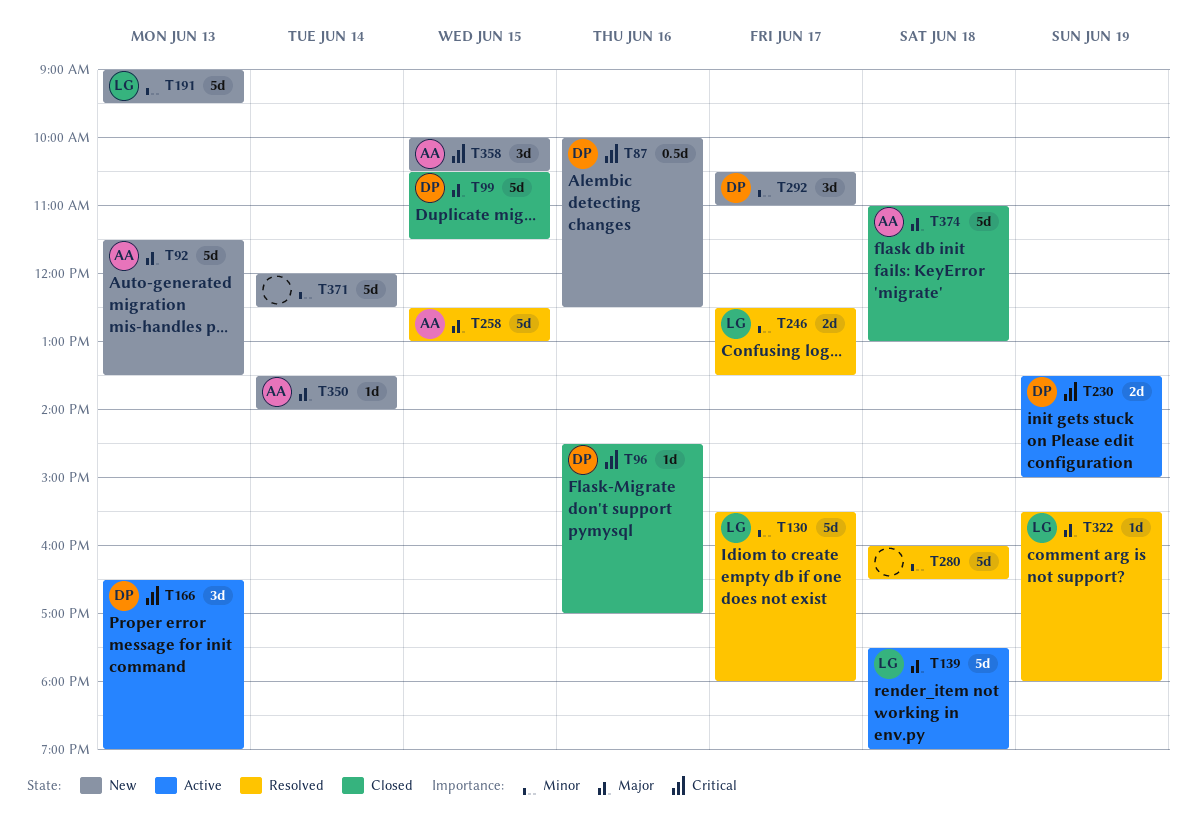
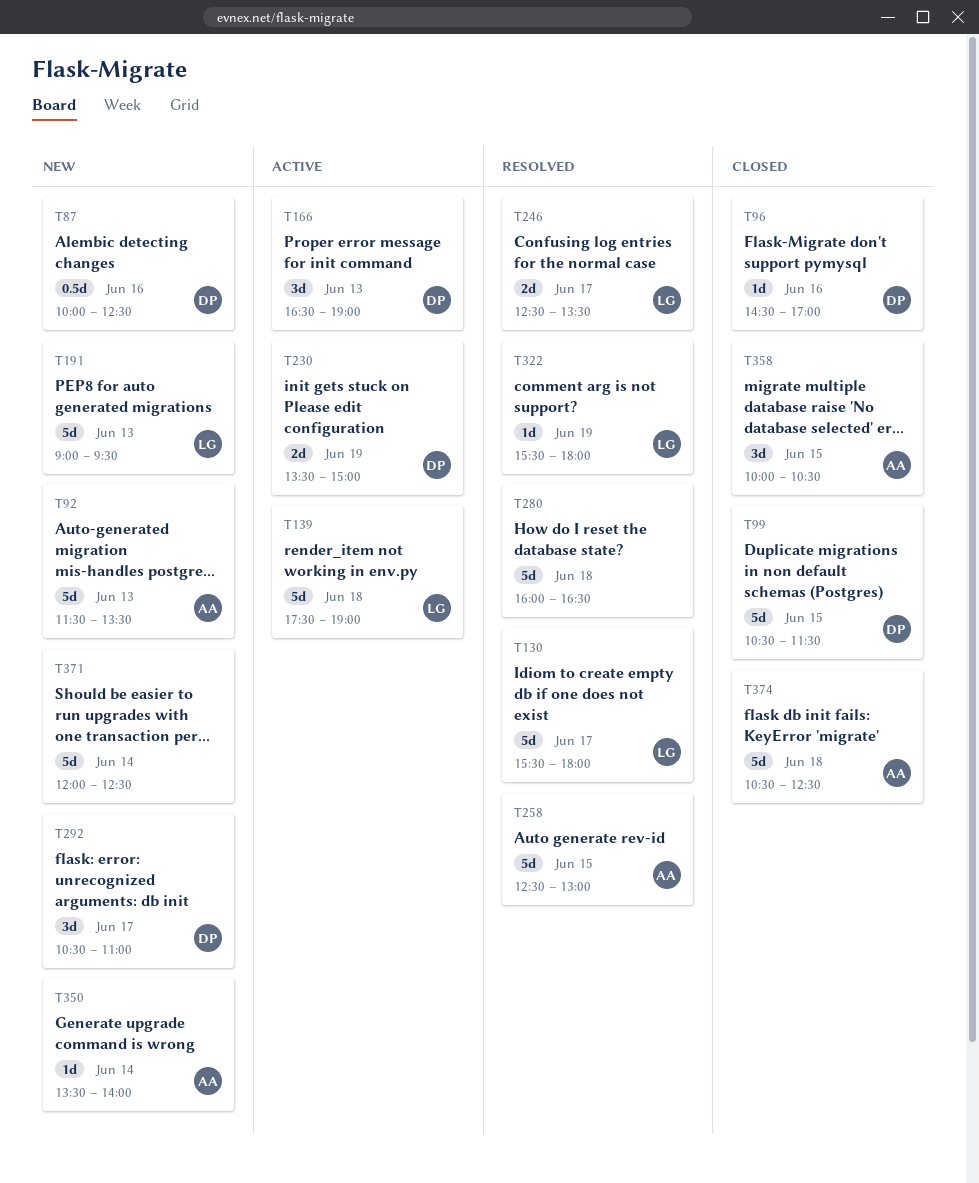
T358, status: New -> Closed
T374, begins: 11:00 -> 10:30
T374, ends: 13:00 -> 12:30

